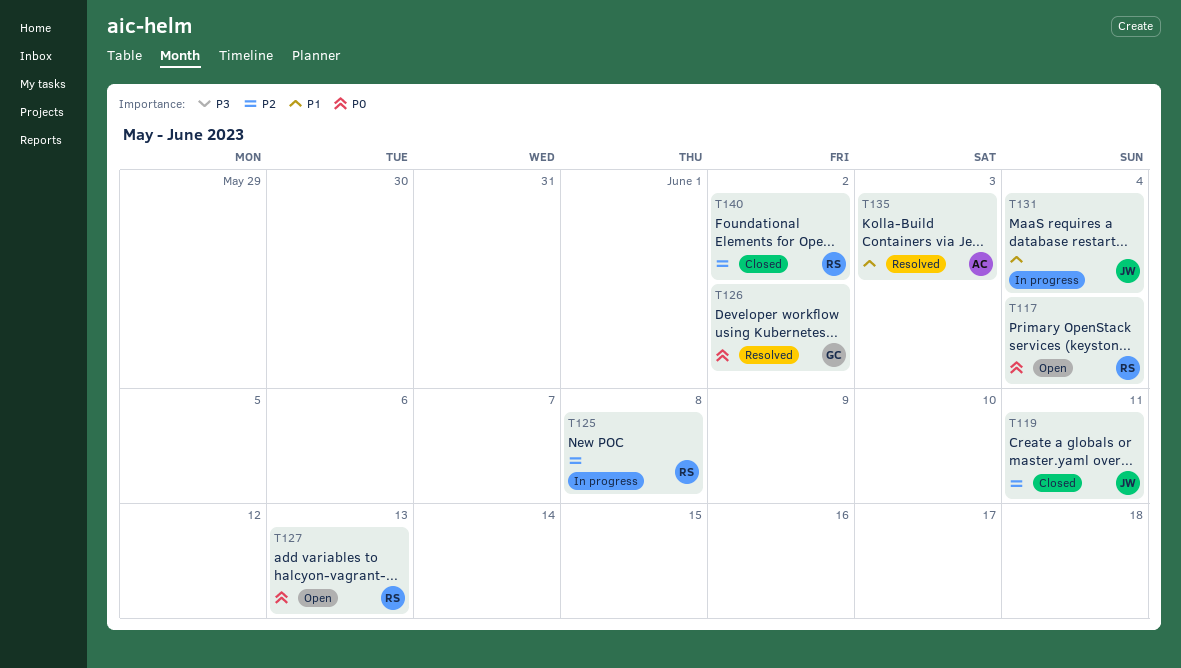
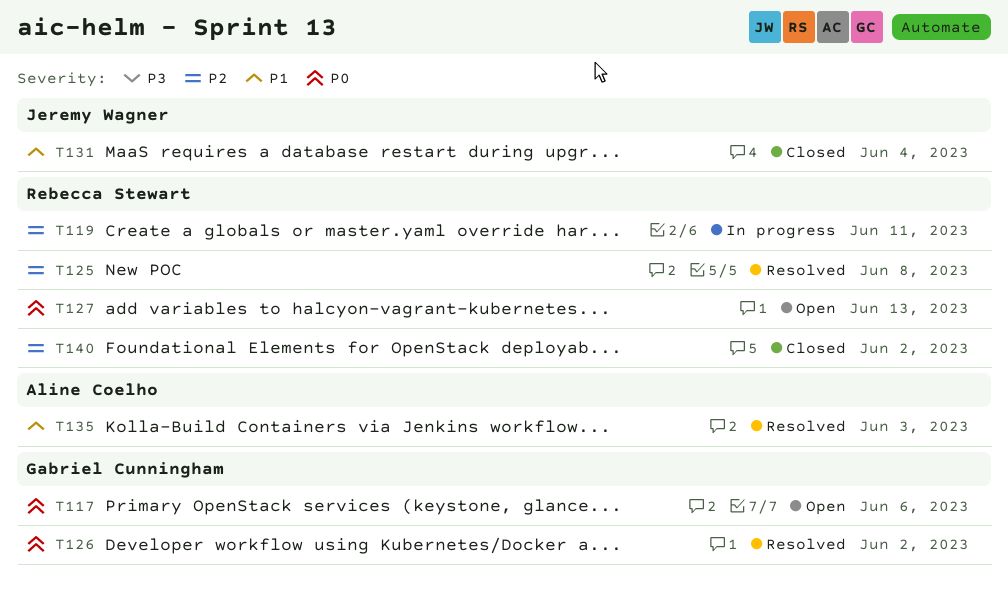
T117, owner: Rebecca Stewart -> Gabriel Cunningham
T117, due: Jun 4 -> Jun 6
T119, status: Closed -> In progress
T119, owner: Jeremy Wagner -> Rebecca Stewart
T125, status: In progress -> Resolved
T131, status: In progress -> Closed

